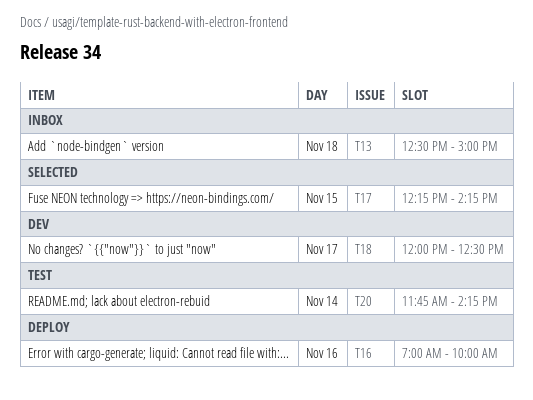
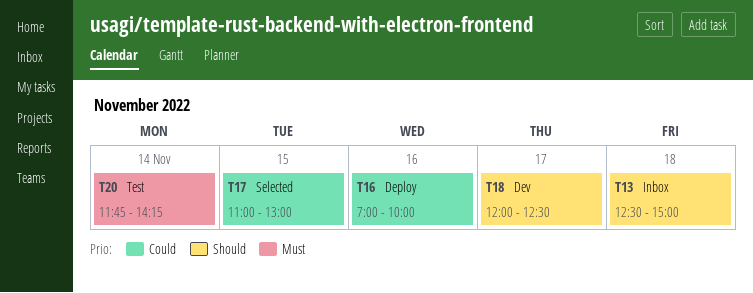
T17, begins: 12:15 -> 11:00
T17, ends: 14:15 -> 13:00

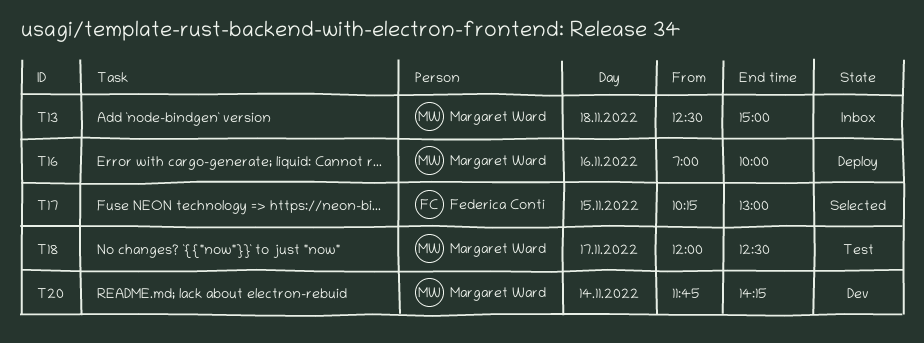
T17, begins: 11:00 -> 10:15
T18, status: Dev -> Test
T20, status: Test -> Dev

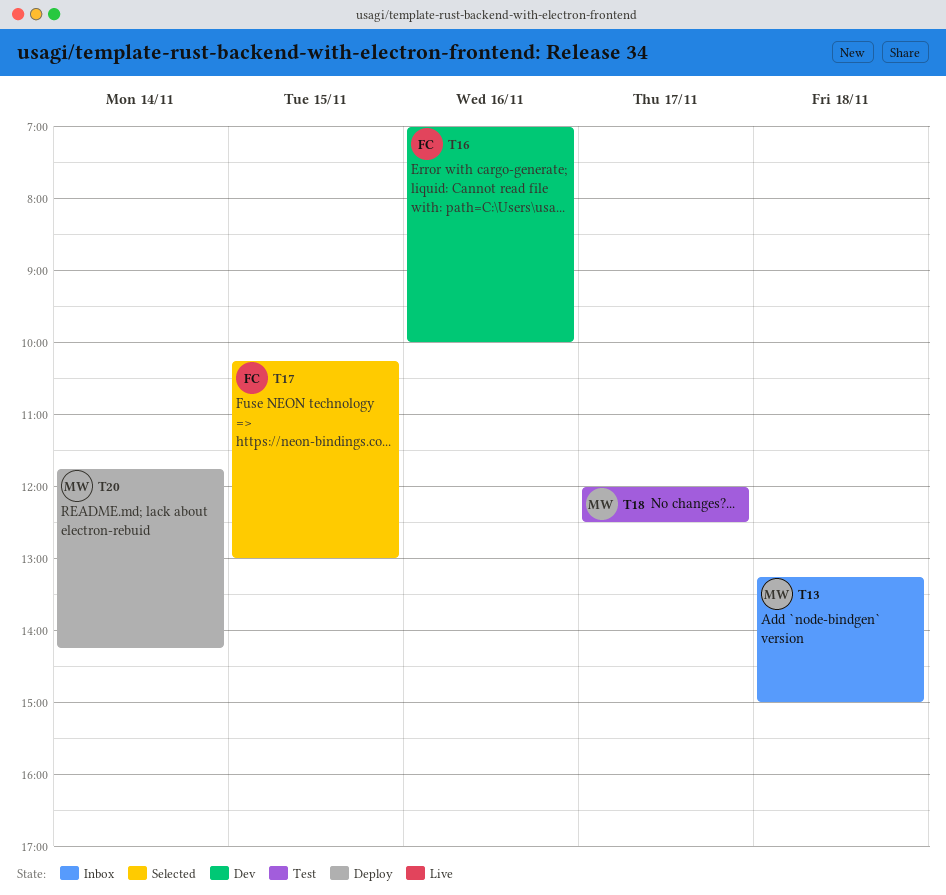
T13, begins: 12:30 -> 13:15
T16, status: Deploy -> Dev
T16, owner: Margaret Ward -> Federica Conti
T20, status: Dev -> Deploy

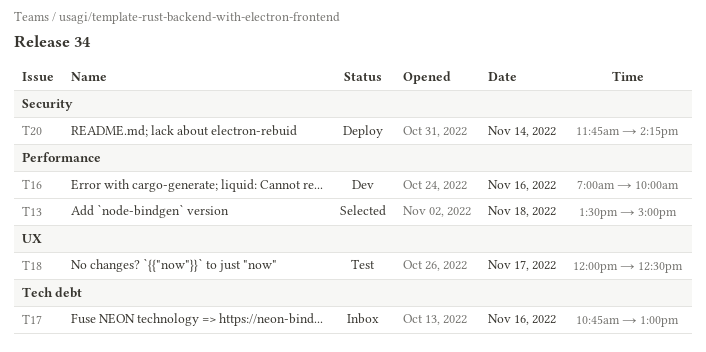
T13, status: Inbox -> Selected
T13, begins: 13:15 -> 13:30
T17, status: Selected -> Inbox
T17, day: Nov 15 -> Nov 16
T17, begins: 10:15 -> 10:45

